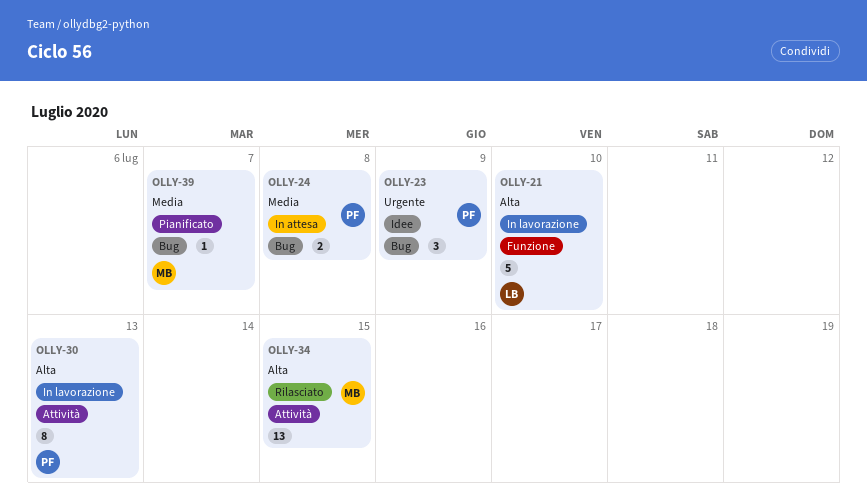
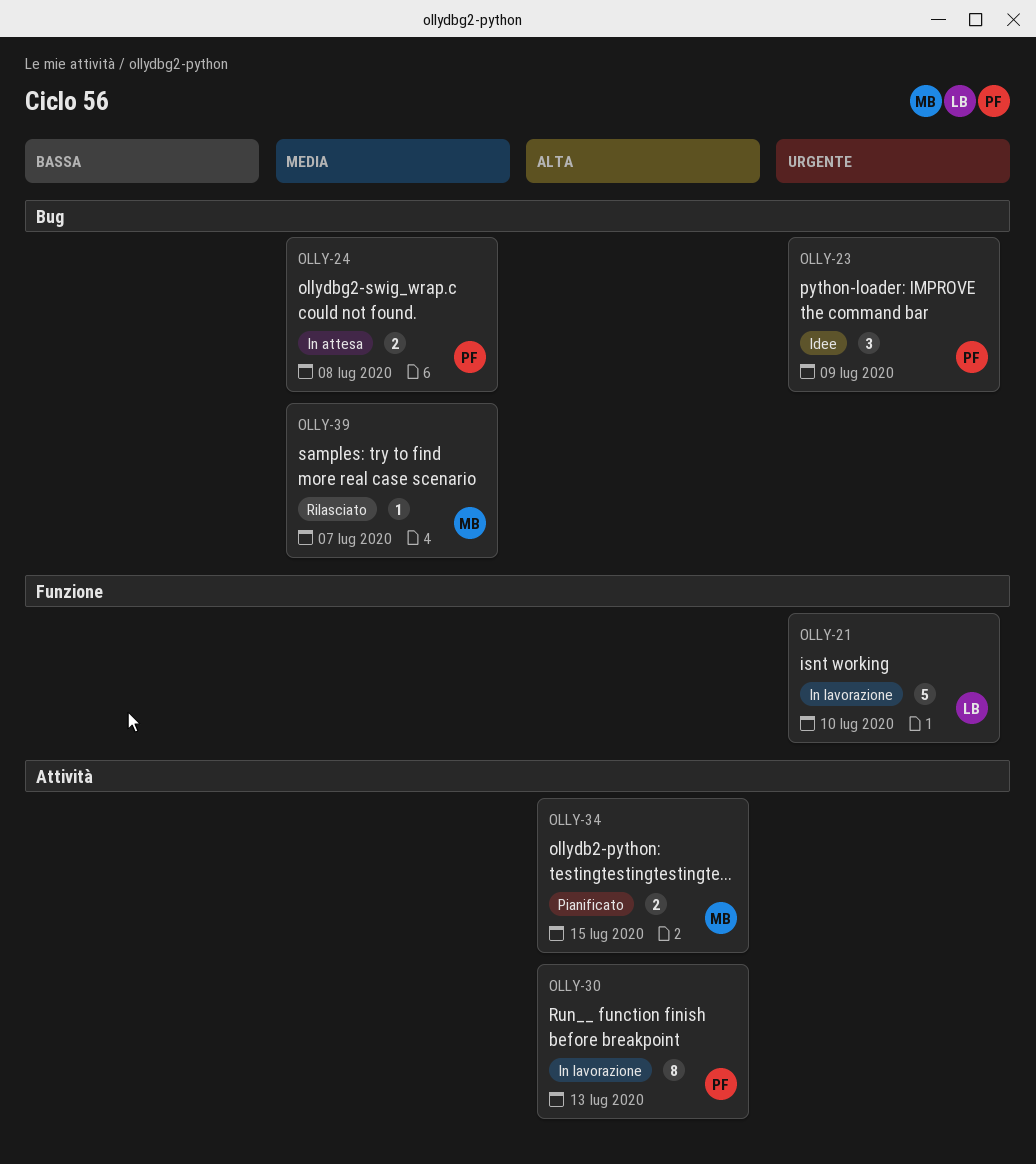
OLLY-21, priority: Alta -> Urgente
OLLY-34, status: Rilasciato -> Pianificato
OLLY-34, estimate: 13 -> 2
OLLY-39, status: Pianificato -> Rilasciato

